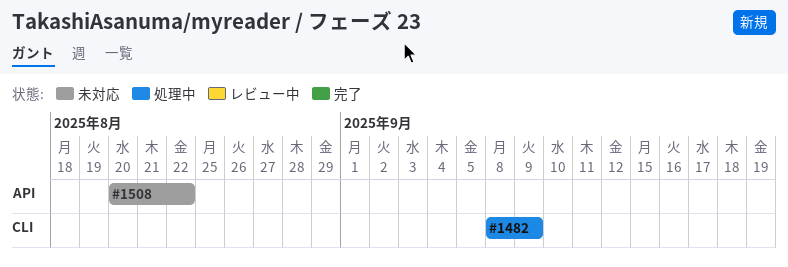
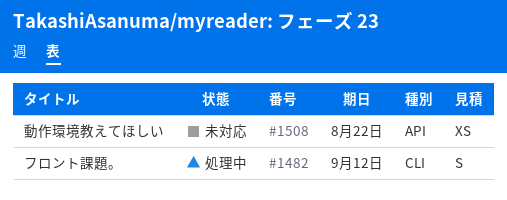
#1482, due: Sep 9 -> Sep 12

